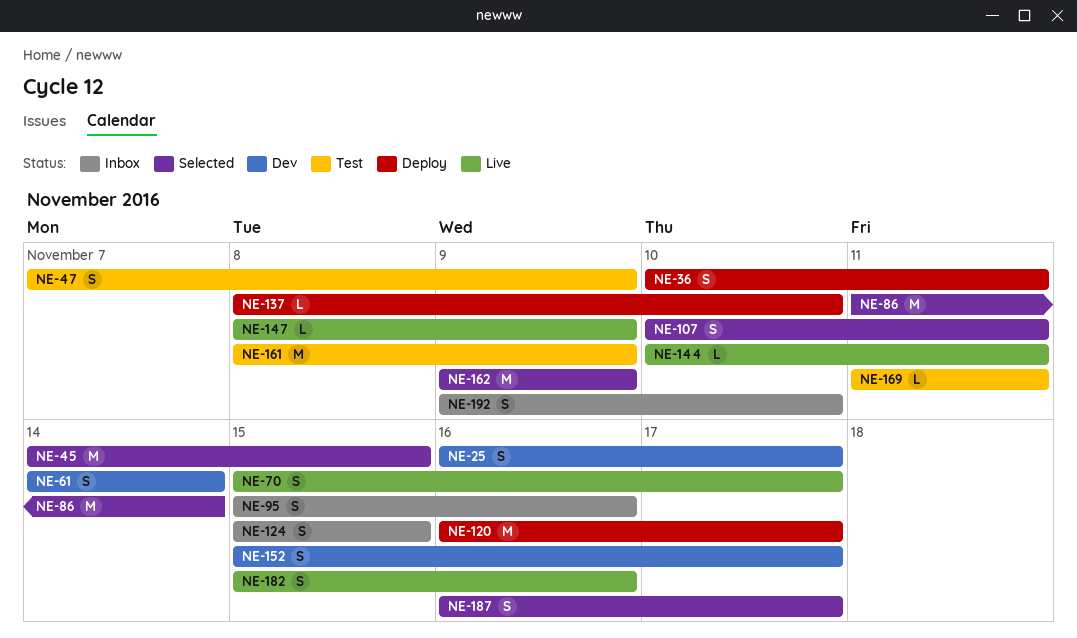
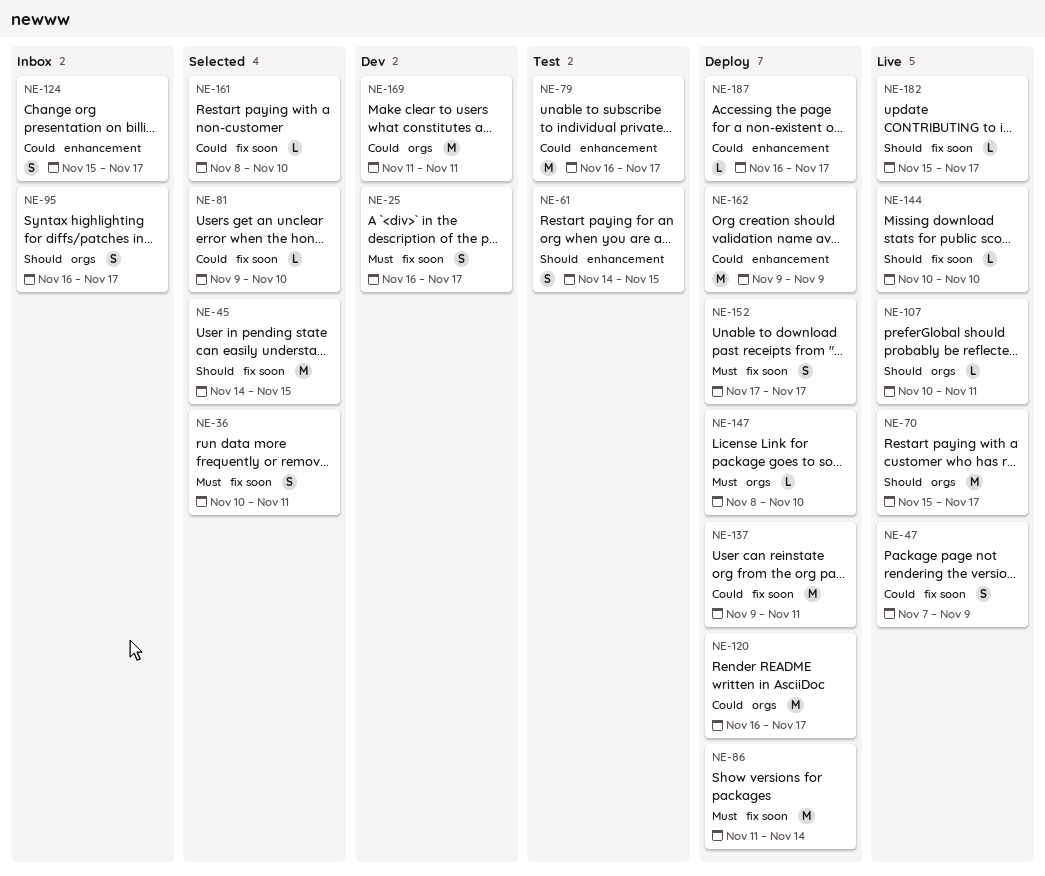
NE-36, status: Deploy -> Selected
NE-47, status: Test -> Live
NE-61, status: Dev -> Test
NE-61, due: Nov 14 -> Nov 15
NE-70, estimate: S -> M
NE-79: none -> present
NE-81: none -> present
NE-86, status: Selected -> Deploy
NE-95, start: Nov 15 -> Nov 16
NE-95, due: Nov 16 -> Nov 17
NE-107, status: Selected -> Live
NE-107, estimate: S -> L
NE-124, due: Nov 15 -> Nov 17
NE-137, estimate: L -> M
NE-137, start: Nov 8 -> Nov 9
NE-137, due: Nov 10 -> Nov 11
NE-144, due: Nov 11 -> Nov 10
NE-147, status: Live -> Deploy
NE-147, due: Nov 9 -> Nov 10
NE-152, status: Dev -> Deploy
NE-152, start: Nov 15 -> Nov 17
NE-161, status: Test -> Selected
NE-161, estimate: M -> L
NE-161, due: Nov 9 -> Nov 10
NE-162, status: Selected -> Deploy
NE-169, status: Test -> Dev
NE-169, estimate: L -> M
NE-182, estimate: S -> L
NE-182, due: Nov 16 -> Nov 17
NE-187, status: Selected -> Deploy
NE-187, estimate: S -> L
NE-192: present -> none

